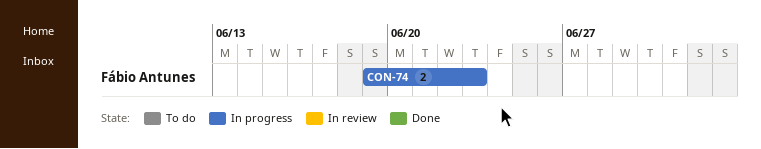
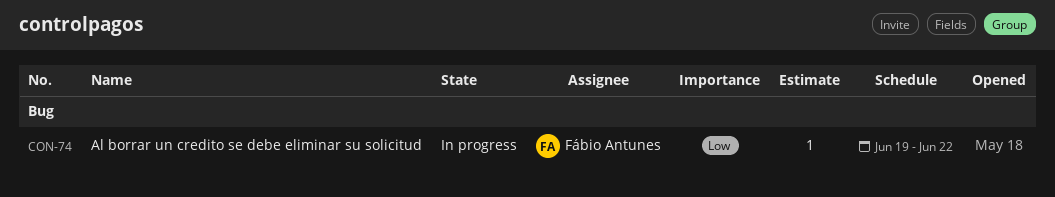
CON-74, estimate: 2 -> 1
CON-74, due: Jun 23 -> Jun 22

